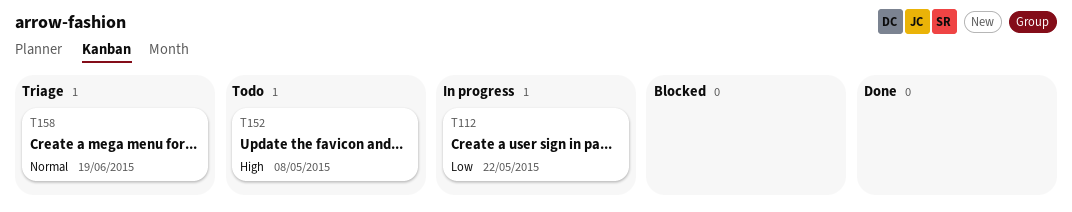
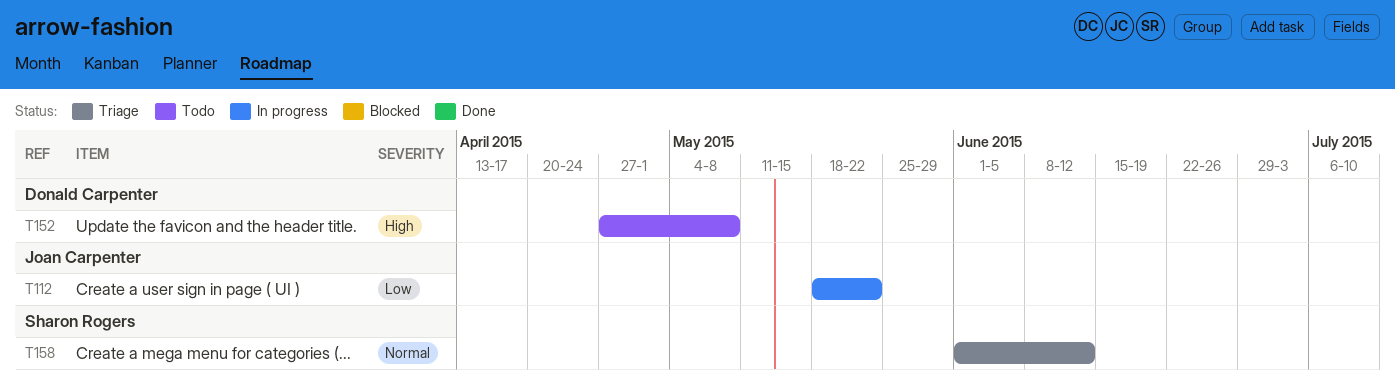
T158, due: Jun 19 -> Jun 12

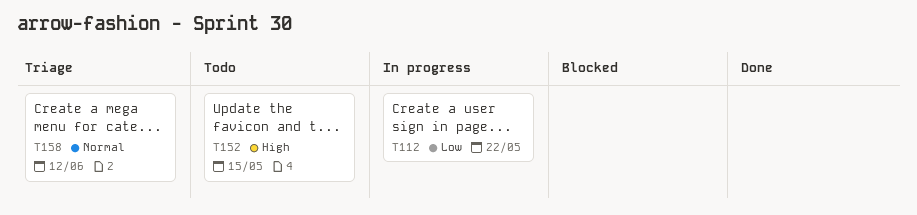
T152, due: May 8 -> May 15

